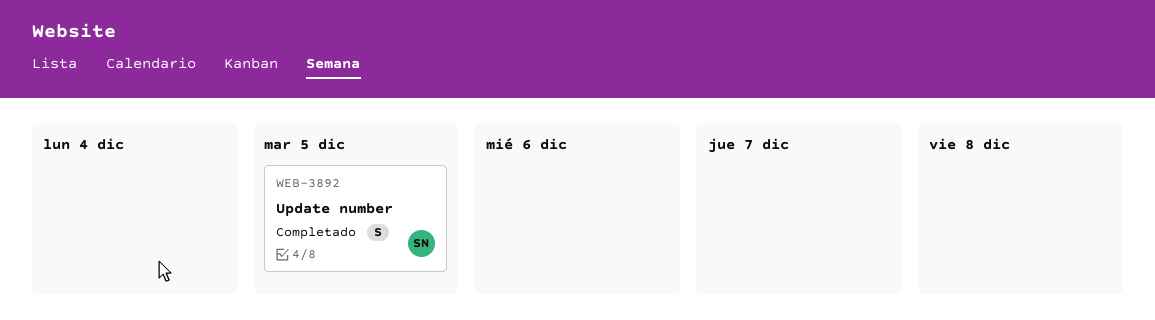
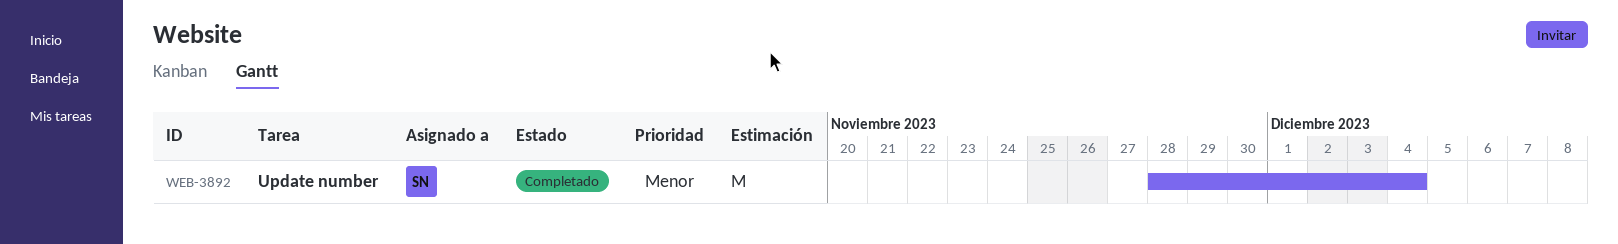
WEB-3892, estimate: S -> M
WEB-3892, due: Dec 5 -> Dec 4

